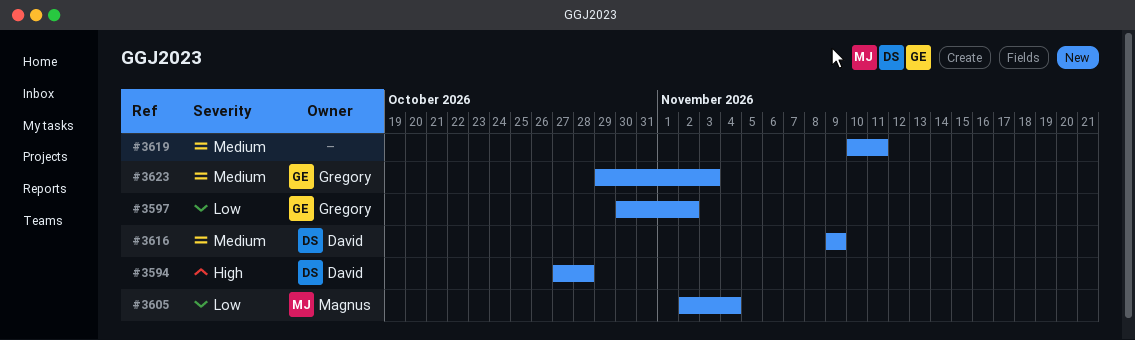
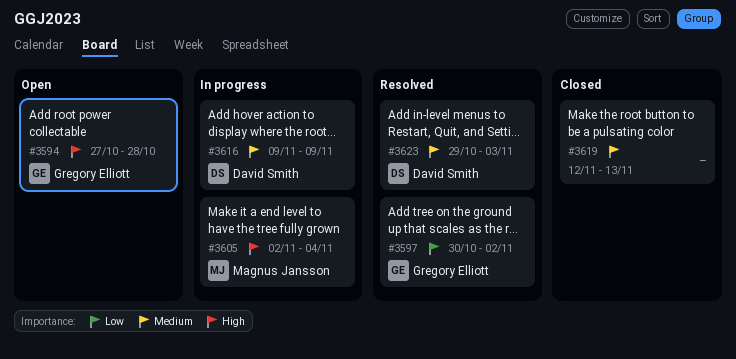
#3594, owner: David Smith -> Gregory Elliott
#3605, priority: Low -> High
#3619, start: Nov 10 -> Nov 12
#3619, due: Nov 11 -> Nov 13
#3623, owner: Gregory Elliott -> David Smith

